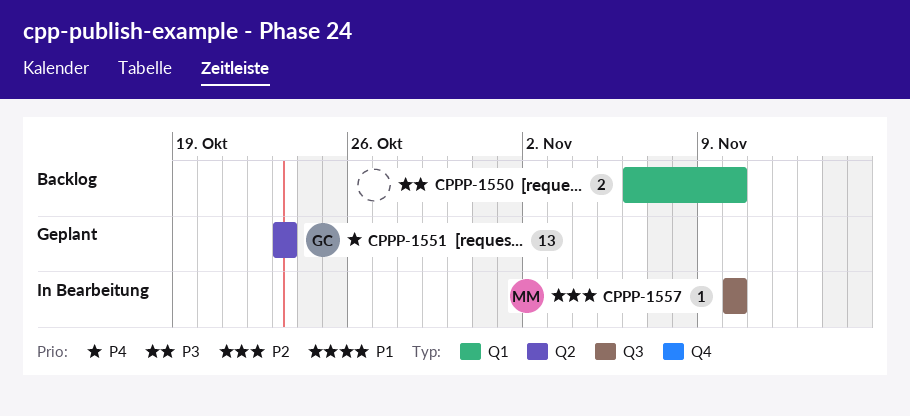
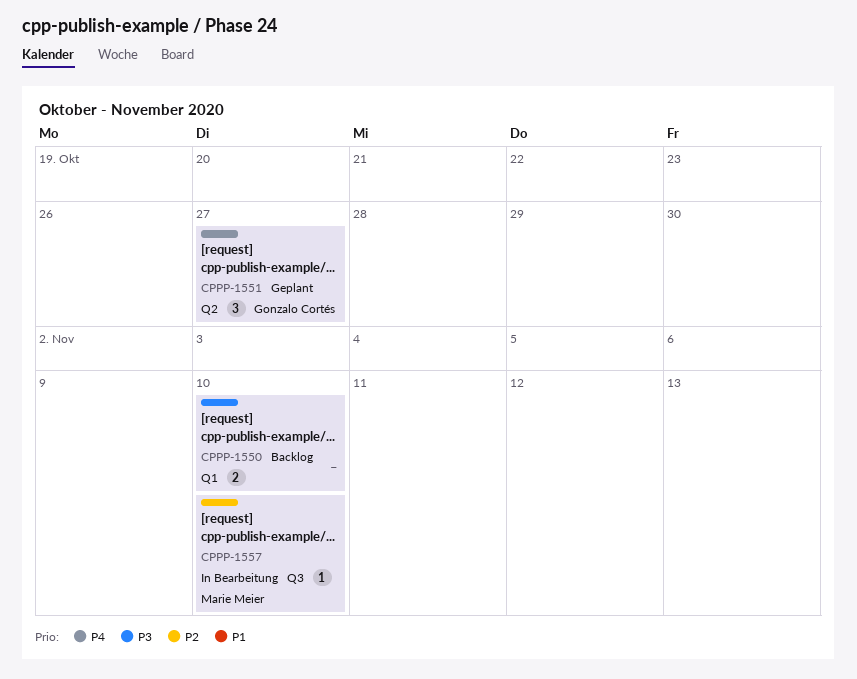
CPPP-1551, estimate: 13 -> 3
CPPP-1551, due: Oct 23 -> Oct 27

